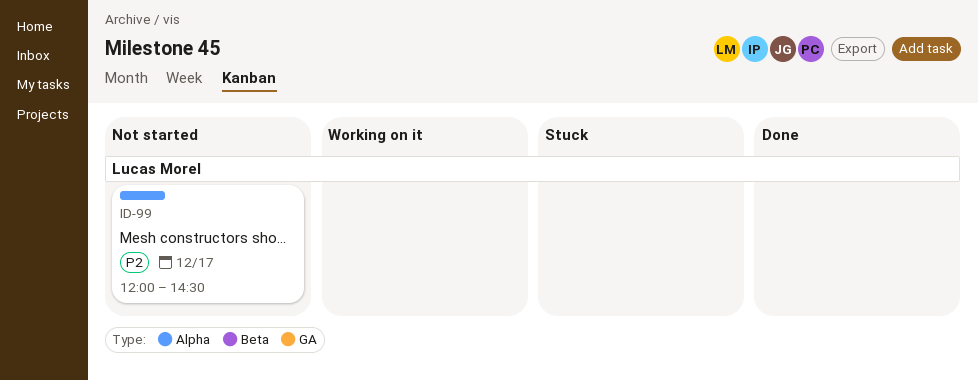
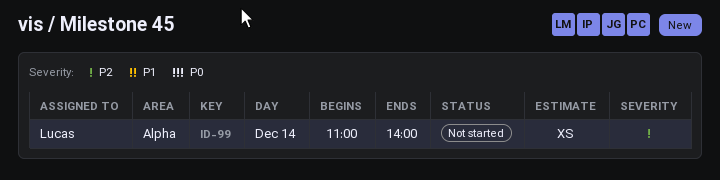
ID-99, day: Dec 17 -> Dec 14
ID-99, begins: 12:00 -> 11:00
ID-99, ends: 14:30 -> 14:00

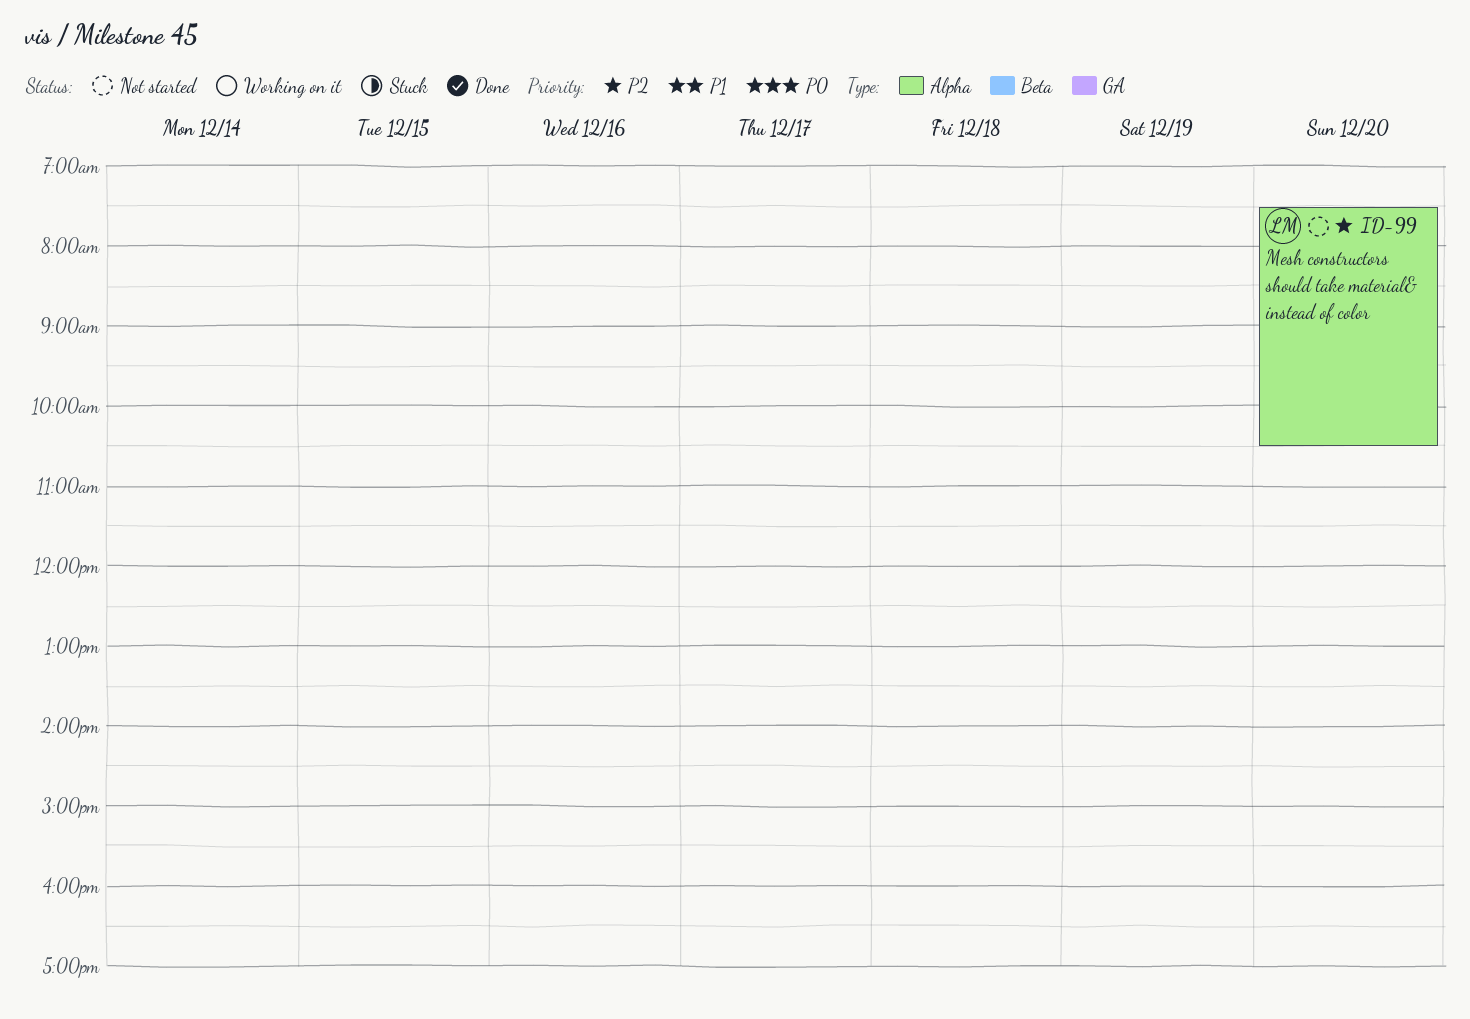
ID-99, day: Dec 14 -> Dec 20
ID-99, begins: 11:00 -> 07:30
ID-99, ends: 14:00 -> 10:30

